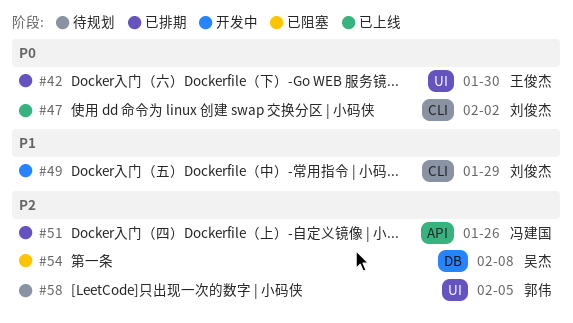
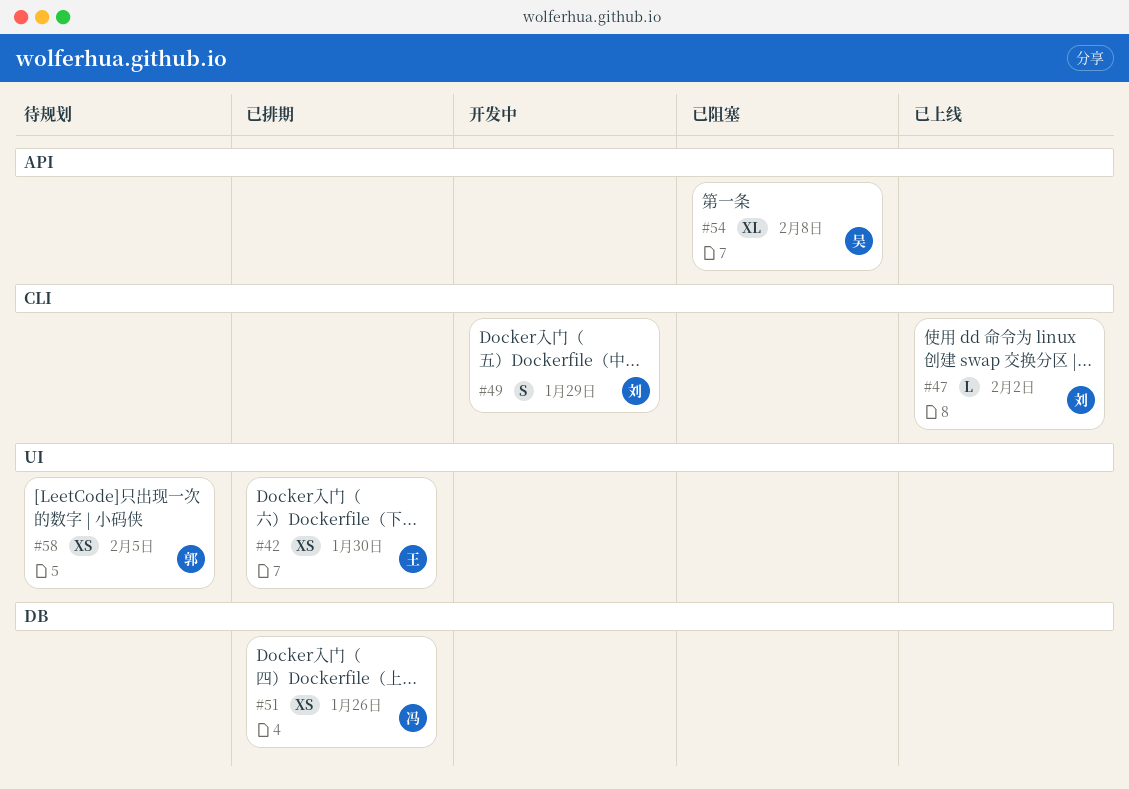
#51, label: API -> DB
#54, label: DB -> API

